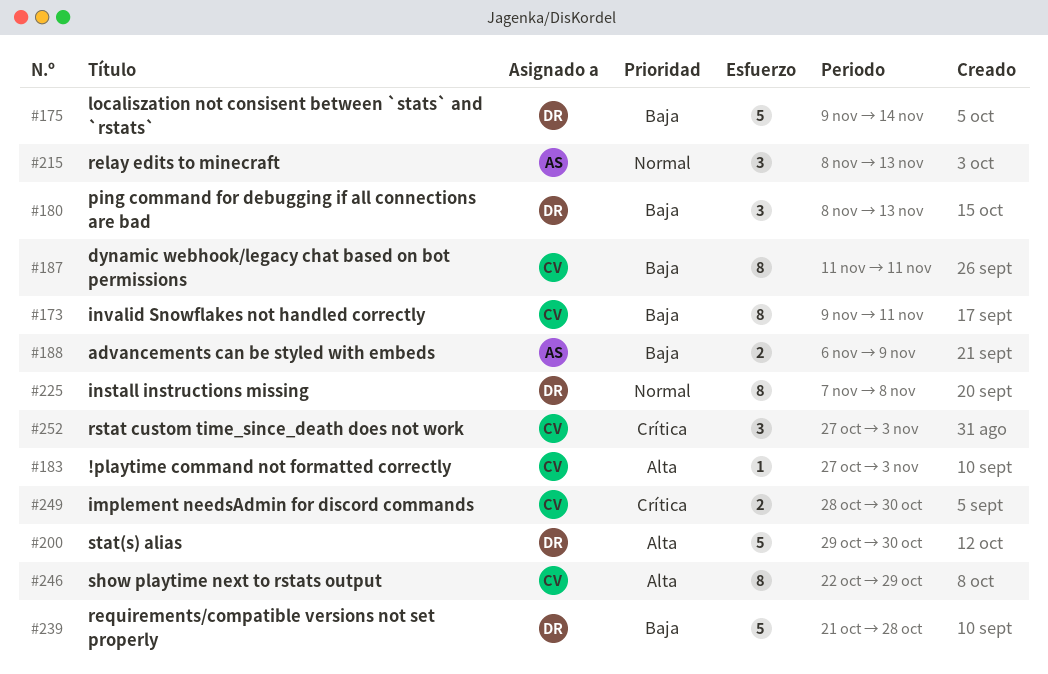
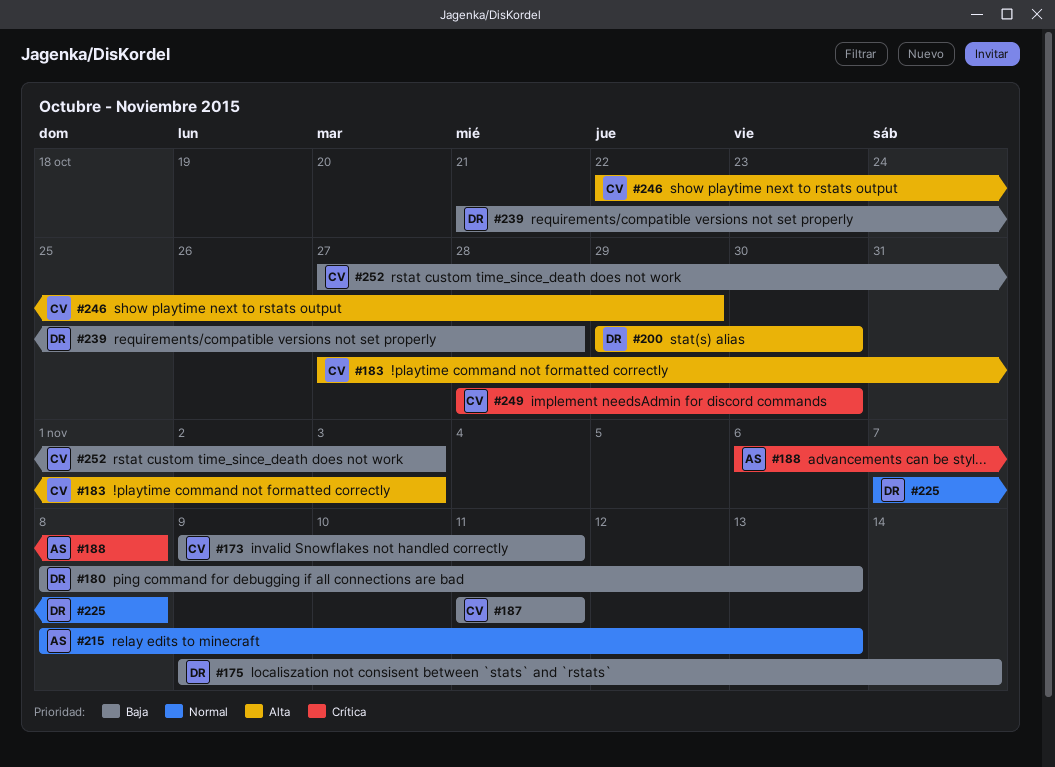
#188, priority: Baja -> Crítica
#188, due: Nov 9 -> Nov 8
#252, priority: Crítica -> Baja

